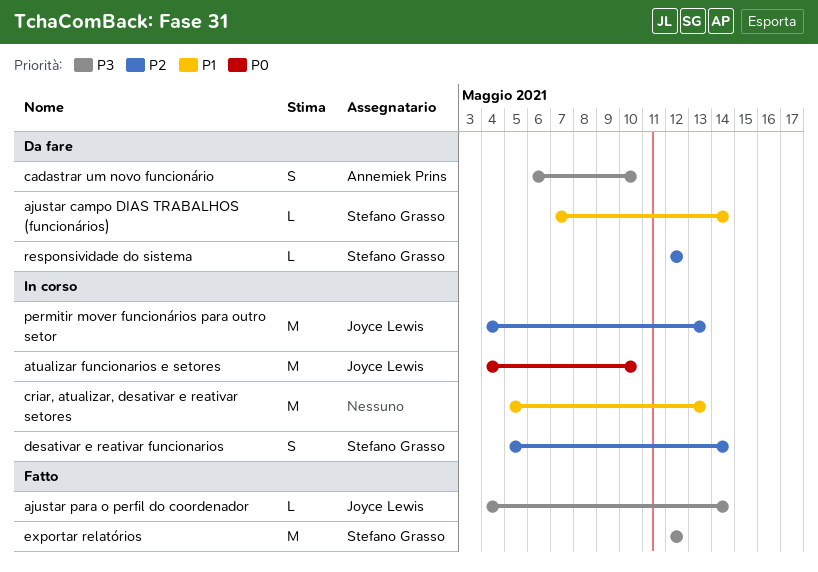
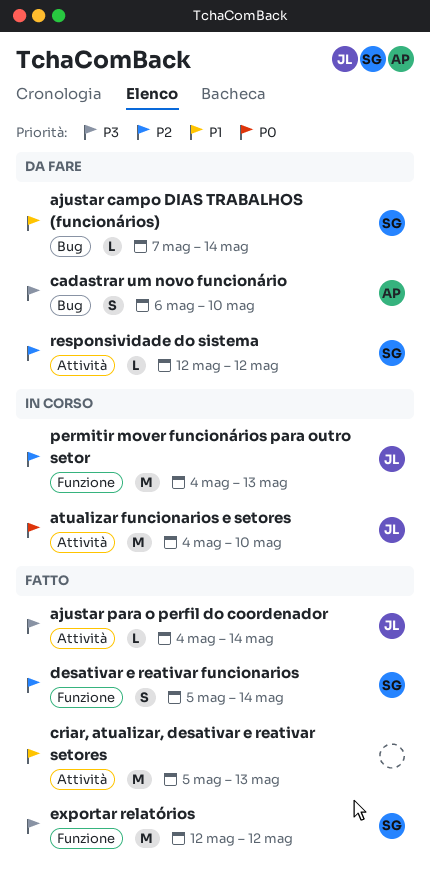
criar, atualizar, desativar e reativar setores, status: In corso -> Fatto
desativar e reativar funcionarios, status: In corso -> Fatto

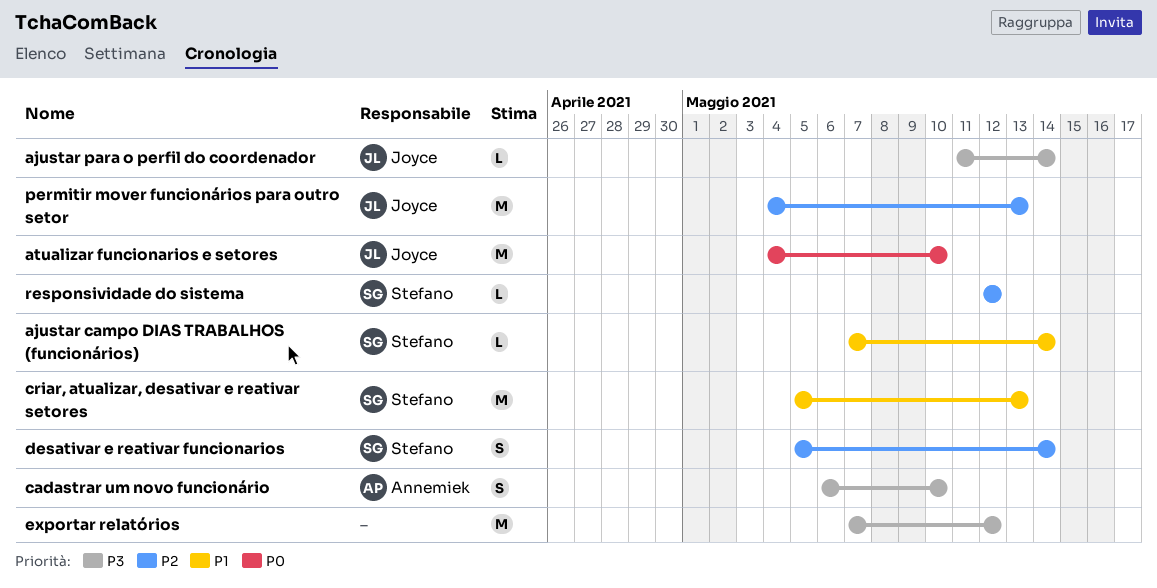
ajustar para o perfil do coordenador, start: May 4 -> May 11
criar, atualizar, desativar e reativar setores, owner: none -> Stefano
exportar relatórios, owner: Stefano -> none
exportar relatórios, start: May 12 -> May 7

